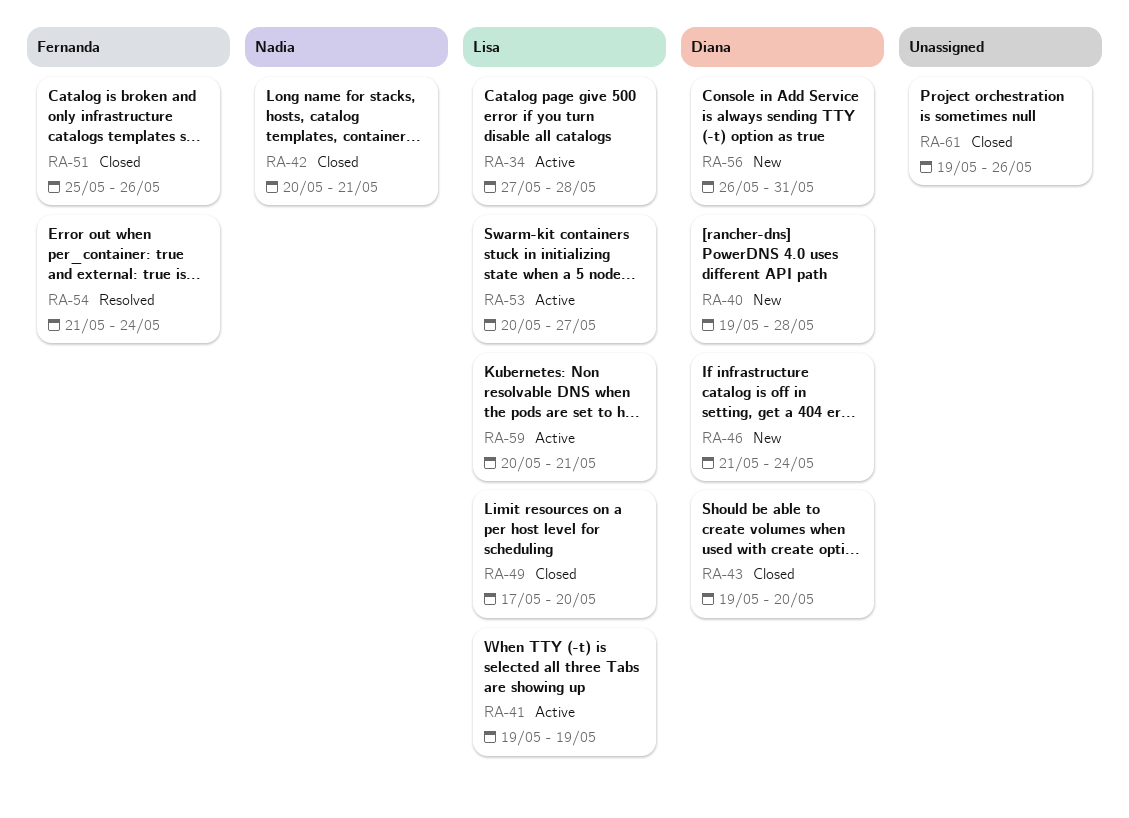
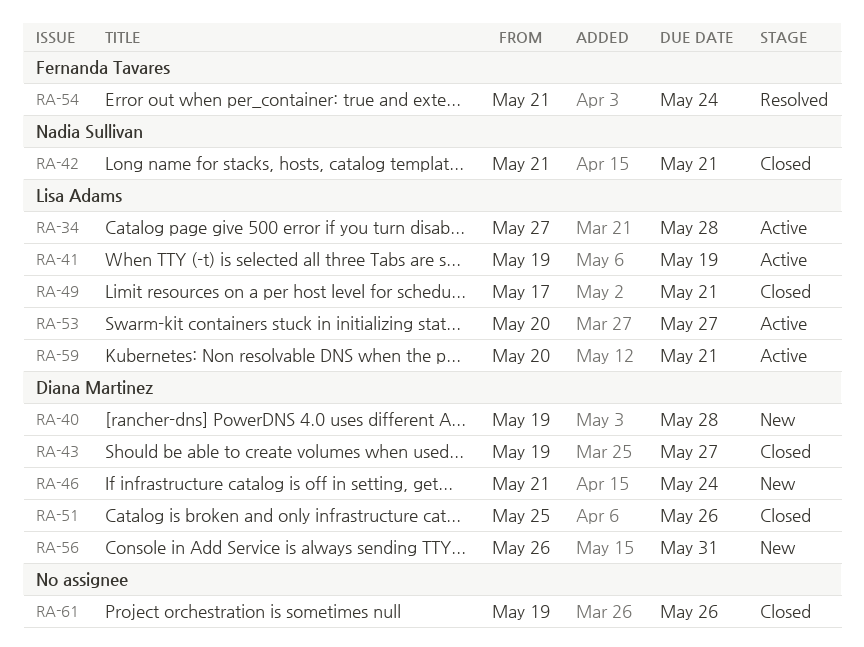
RA-42, start: May 20 -> May 21
RA-43, due: May 20 -> May 27
RA-49, due: May 20 -> May 21
RA-51, owner: Fernanda Tavares -> Diana Martinez

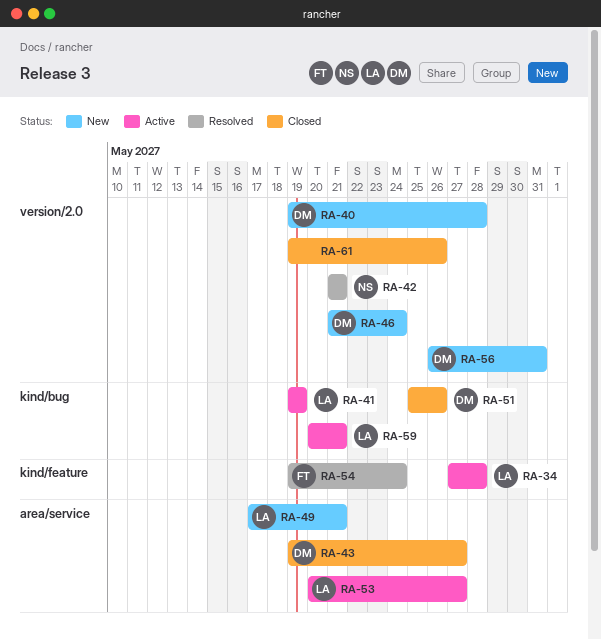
RA-42, status: Closed -> Resolved
RA-49, status: Closed -> New
RA-54, start: May 21 -> May 19

